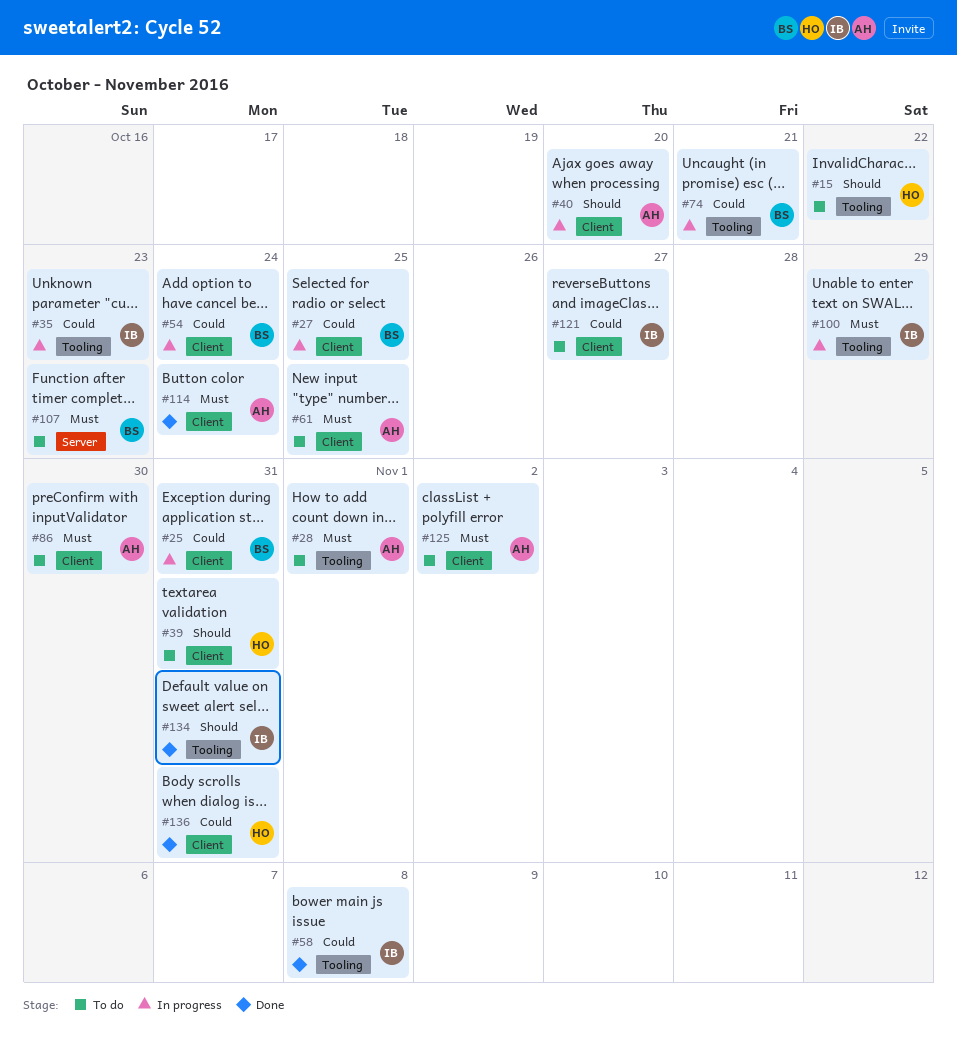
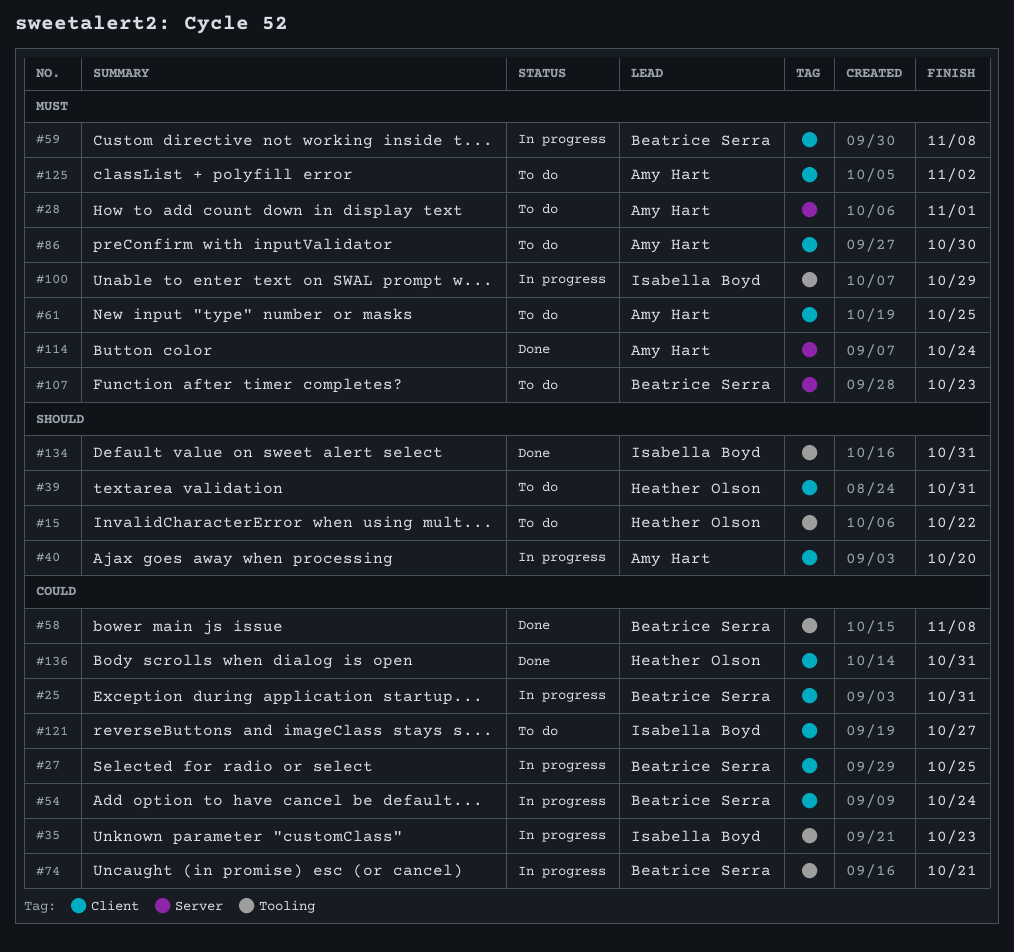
#28, label: Tooling -> Server
#58, owner: Isabella Boyd -> Beatrice Serra
#59: none -> present
#114, label: Client -> Server

